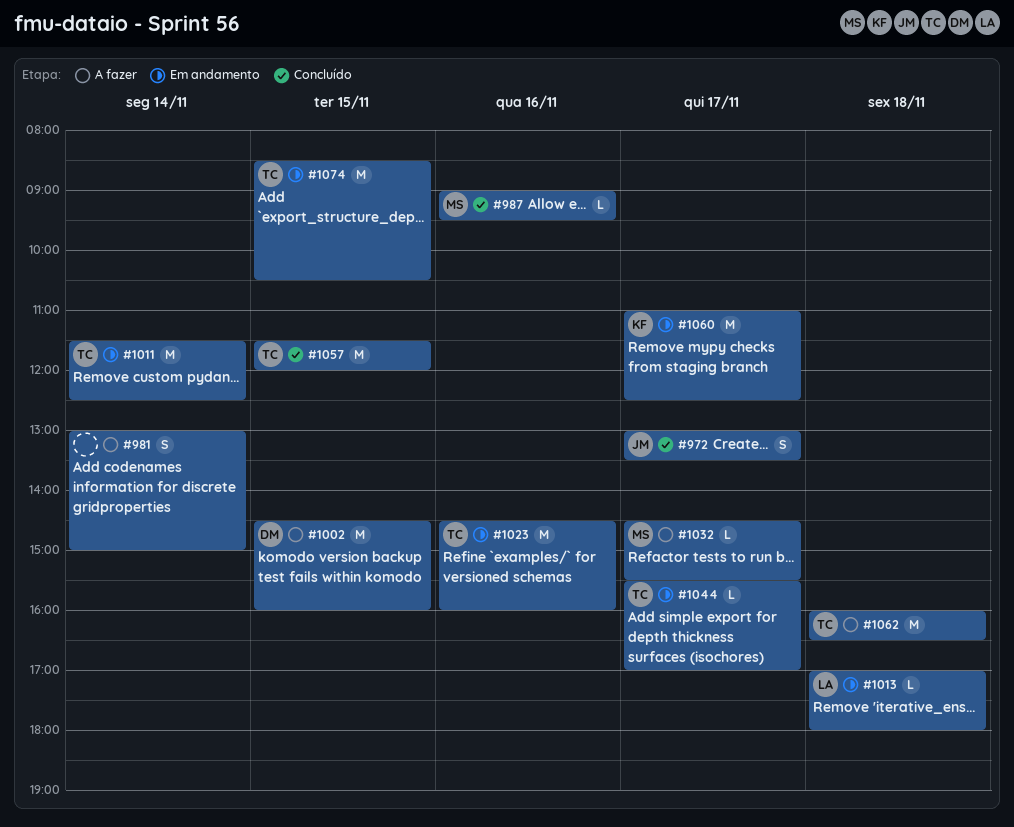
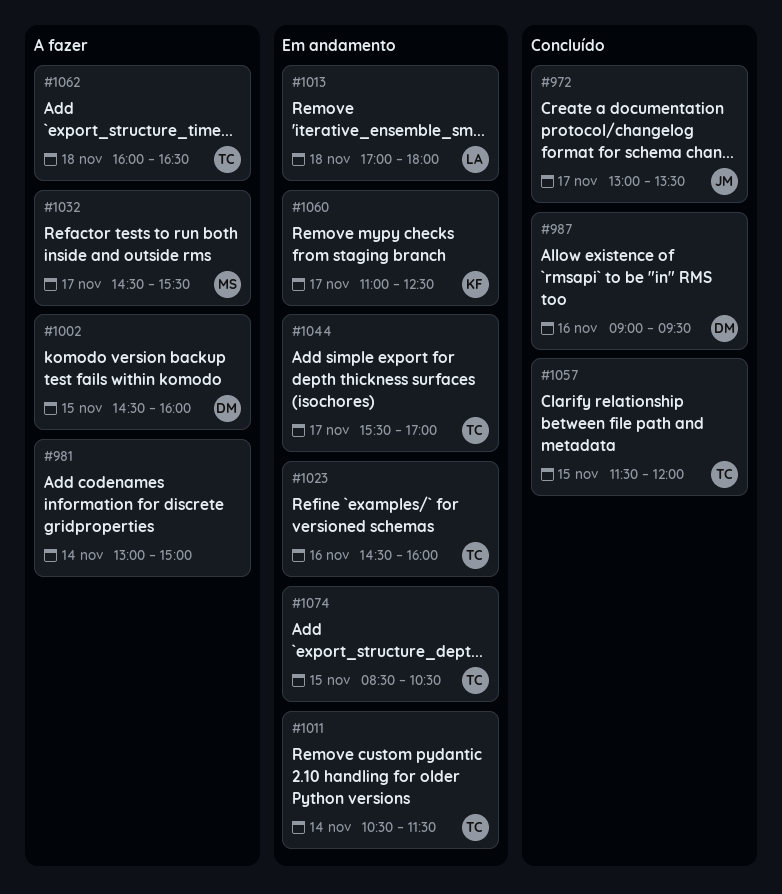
#987, owner: MS -> DM
#1011, begins: 11:30 -> 10:30
#1011, ends: 12:30 -> 11:30

